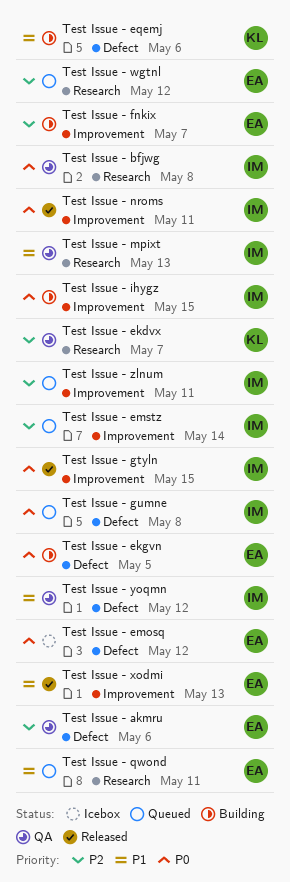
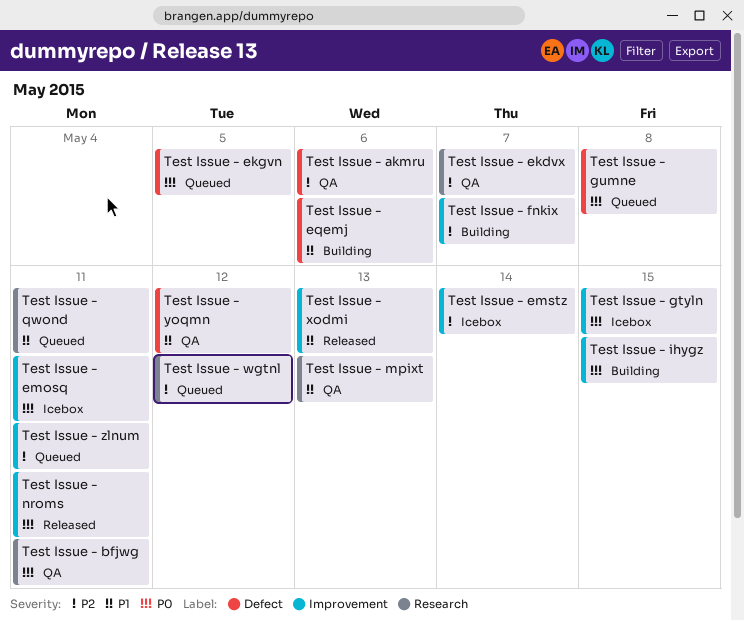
Test Issue - bfjwg, due: May 8 -> May 11
Test Issue - ekgvn, status: Building -> Queued
Test Issue - emosq, label: Defect -> Improvement
Test Issue - emosq, due: May 12 -> May 11
Test Issue - emstz, status: Queued -> Icebox
Test Issue - gtyln, status: Released -> Icebox

